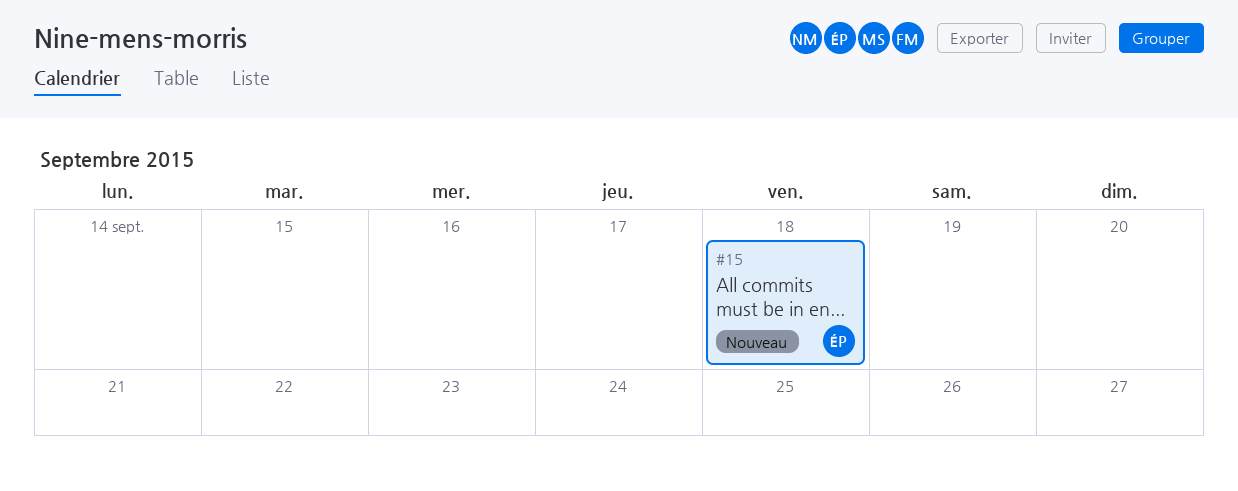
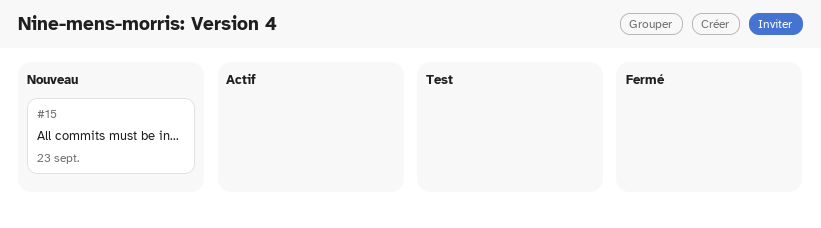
#15, due: Sep 18 -> Sep 23

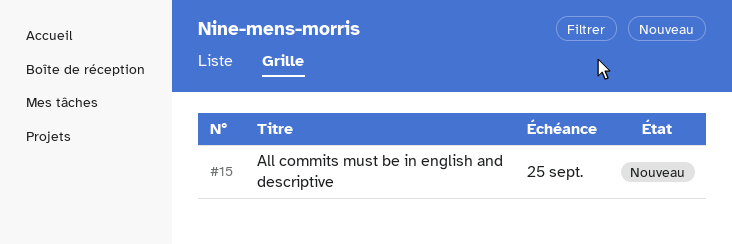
#15, due: Sep 23 -> Sep 25

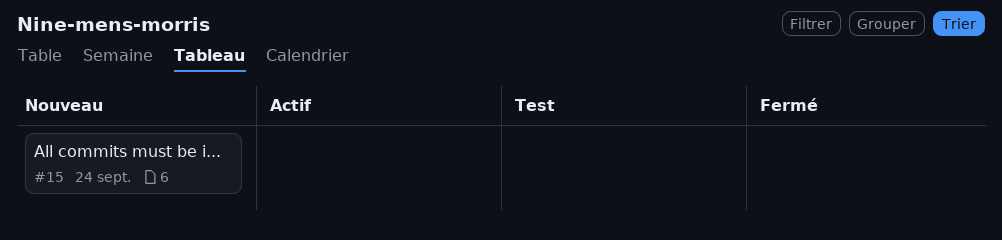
#15, due: Sep 25 -> Sep 24

